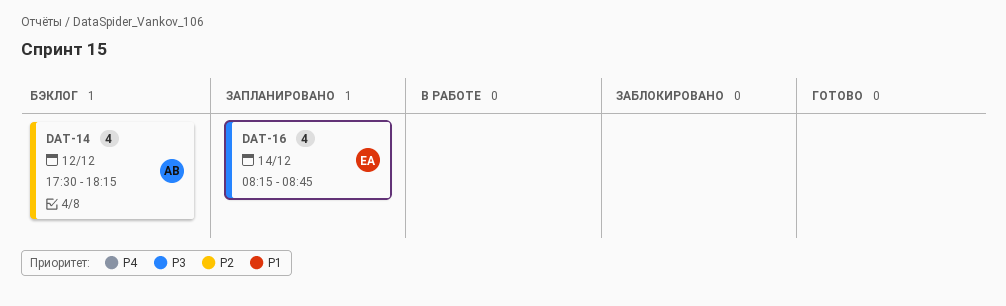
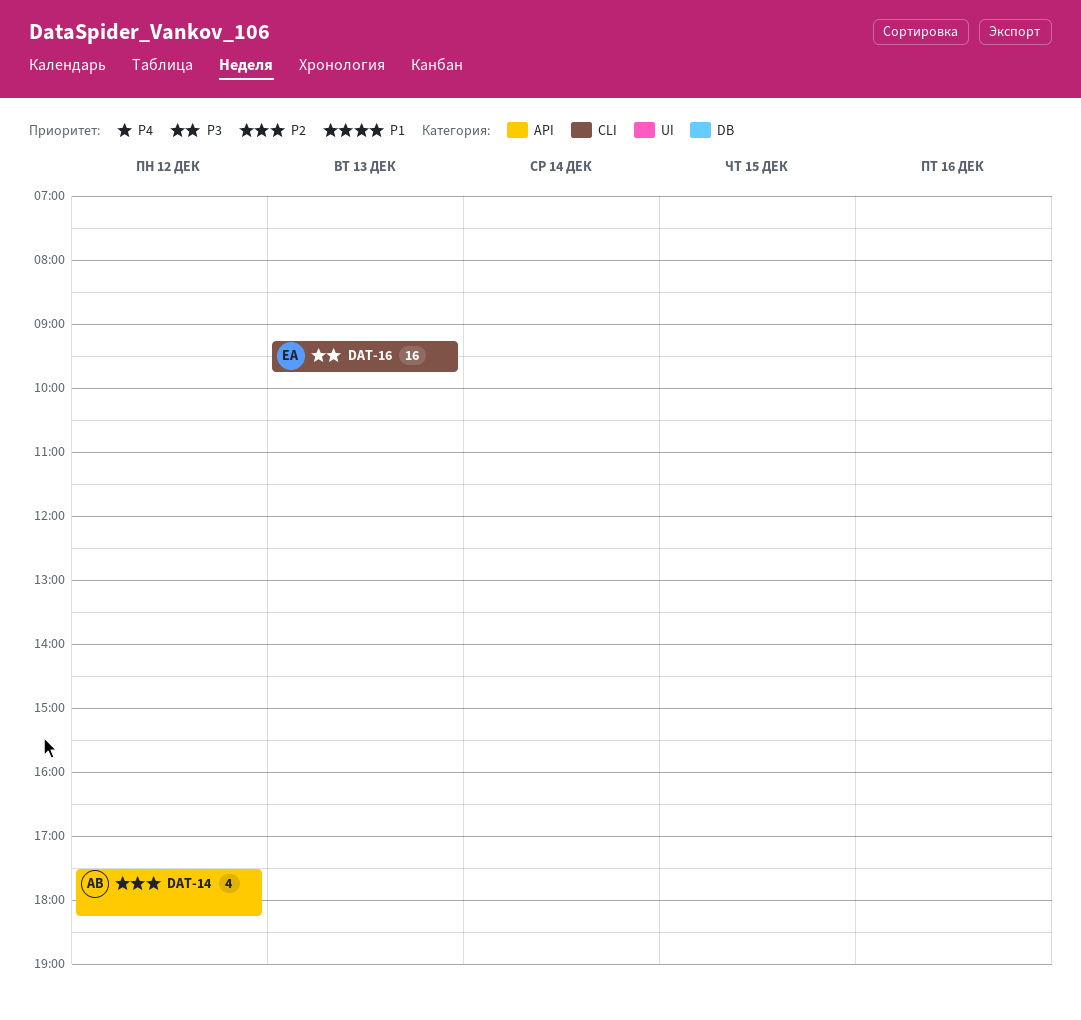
DAT-16, estimate: 4 -> 16
DAT-16, day: Dec 14 -> Dec 13
DAT-16, begins: 08:15 -> 09:15
DAT-16, ends: 08:45 -> 09:45

